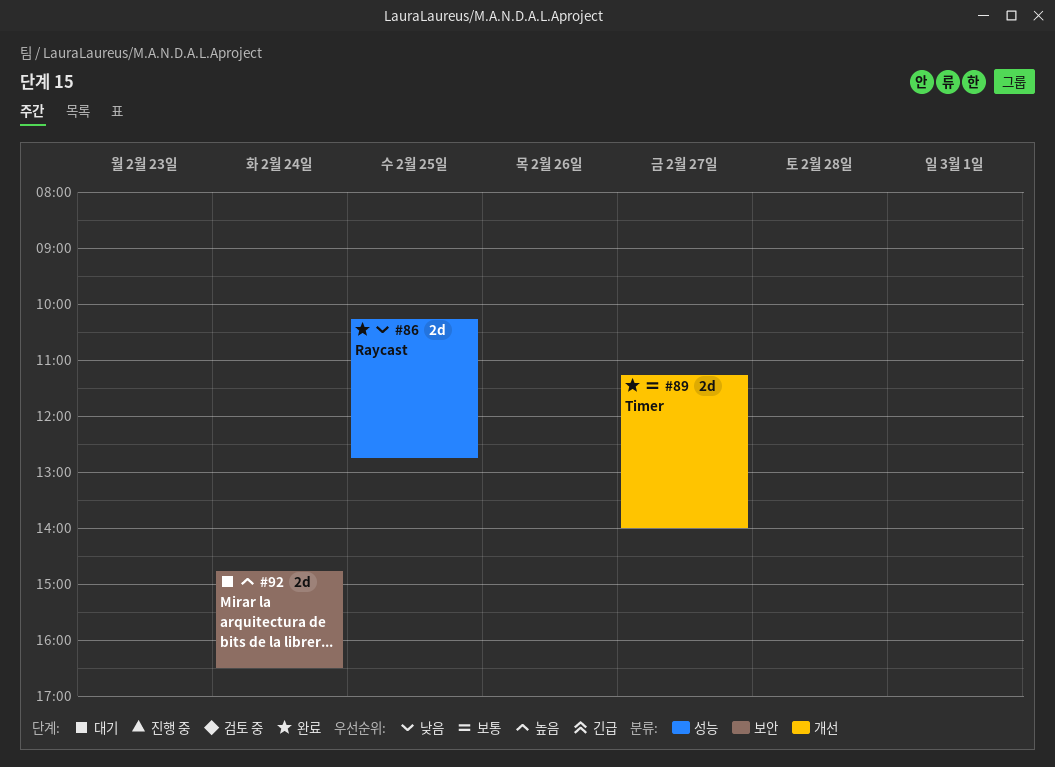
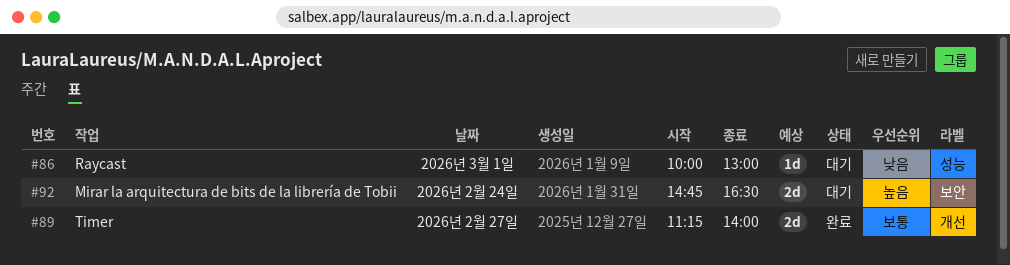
#86, status: 완료 -> 대기
#86, estimate: 2d -> 1d
#86, day: Feb 25 -> Mar 1
#86, begins: 10:15 -> 10:00
#86, ends: 12:45 -> 13:00

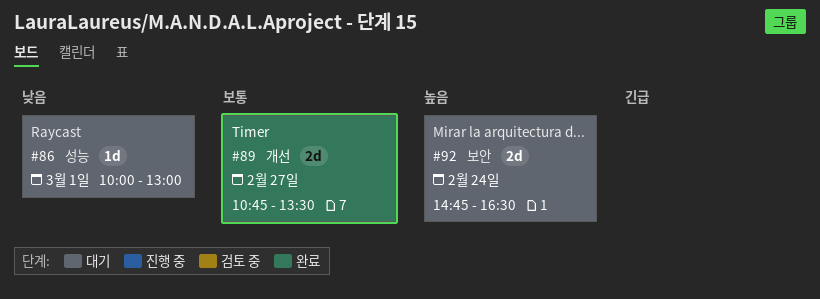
#89, begins: 11:15 -> 10:45
#89, ends: 14:00 -> 13:30

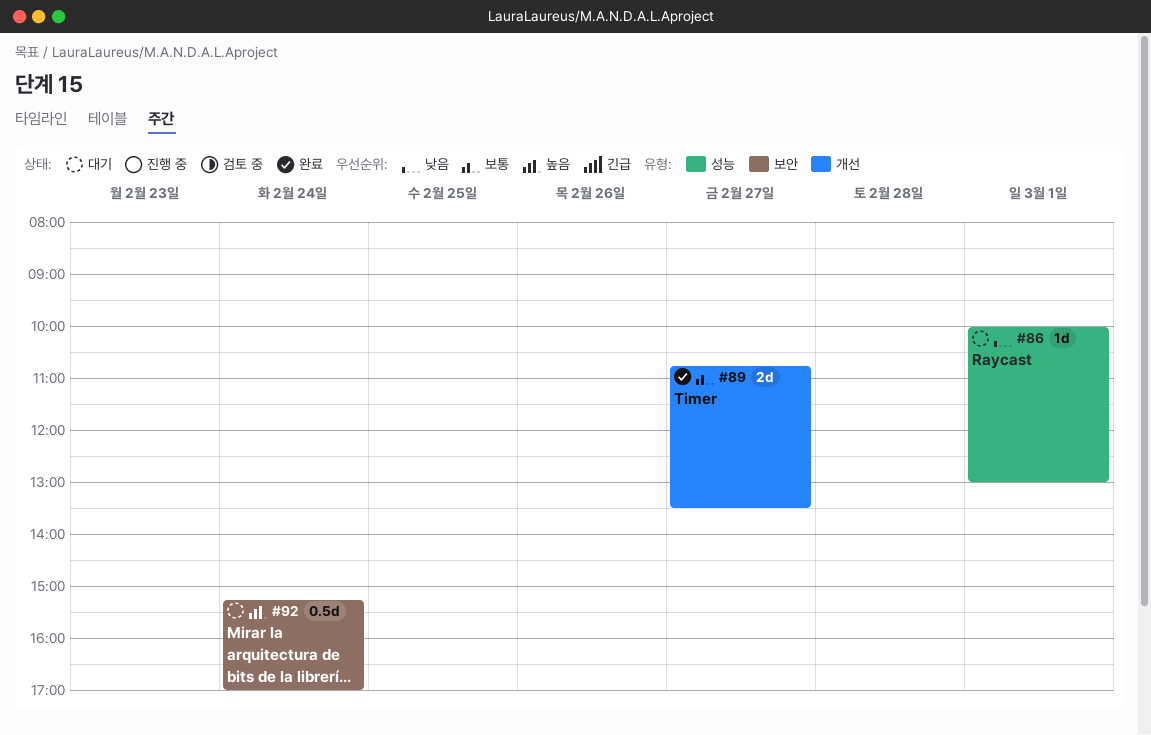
#92, estimate: 2d -> 0.5d
#92, begins: 14:45 -> 15:15
#92, ends: 16:30 -> 17:00

